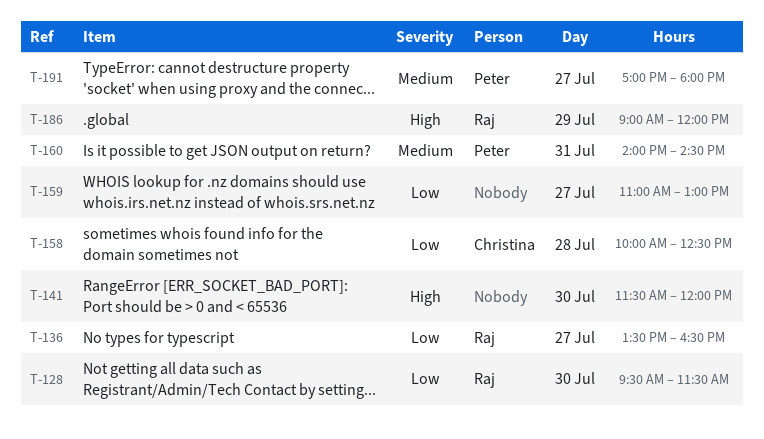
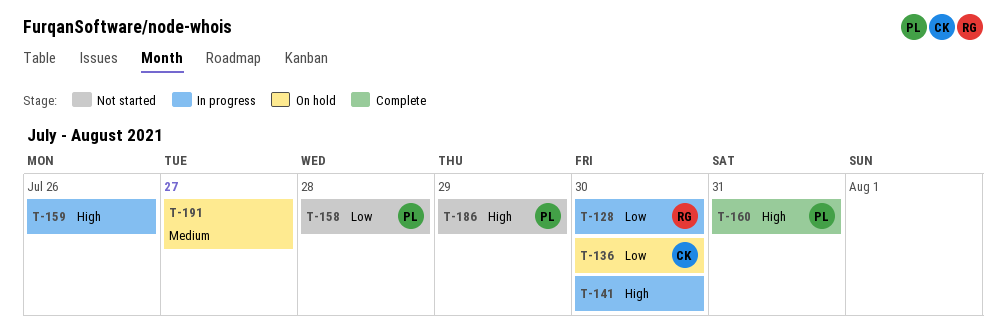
T-136, owner: Raj -> Christina
T-136, day: Jul 27 -> Jul 30
T-158, owner: Christina -> Peter
T-159, priority: Low -> High
T-159, day: Jul 27 -> Jul 26
T-160, priority: Medium -> High
T-186, owner: Raj -> Peter
T-191, owner: Peter -> none

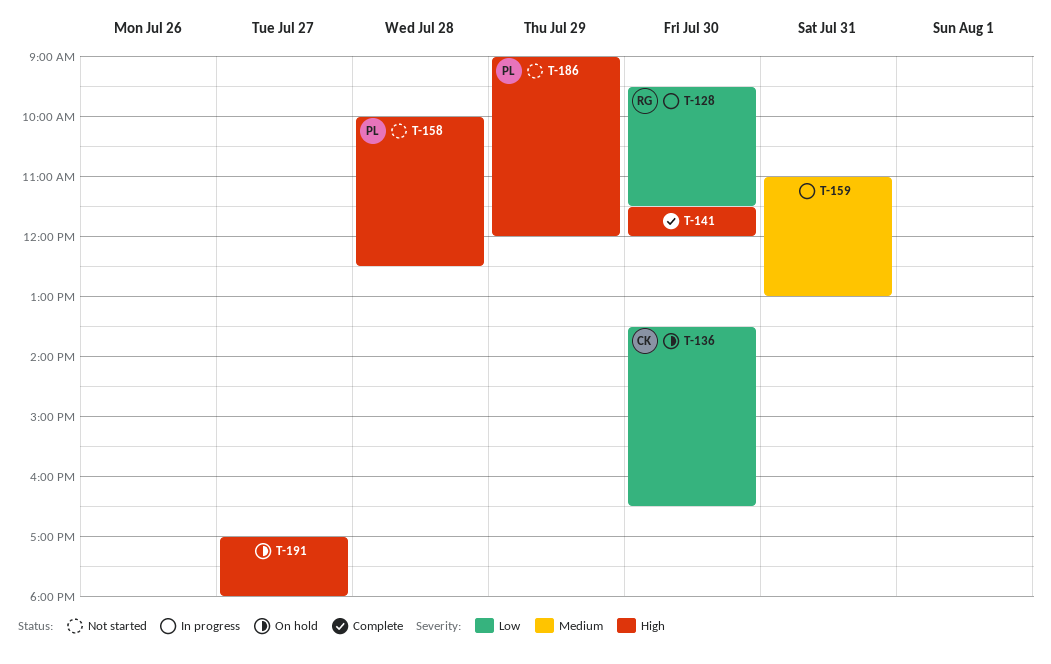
T-141, status: In progress -> Complete
T-158, priority: Low -> High
T-159, priority: High -> Medium
T-159, day: Jul 26 -> Jul 31
T-160: present -> none
T-191, priority: Medium -> High

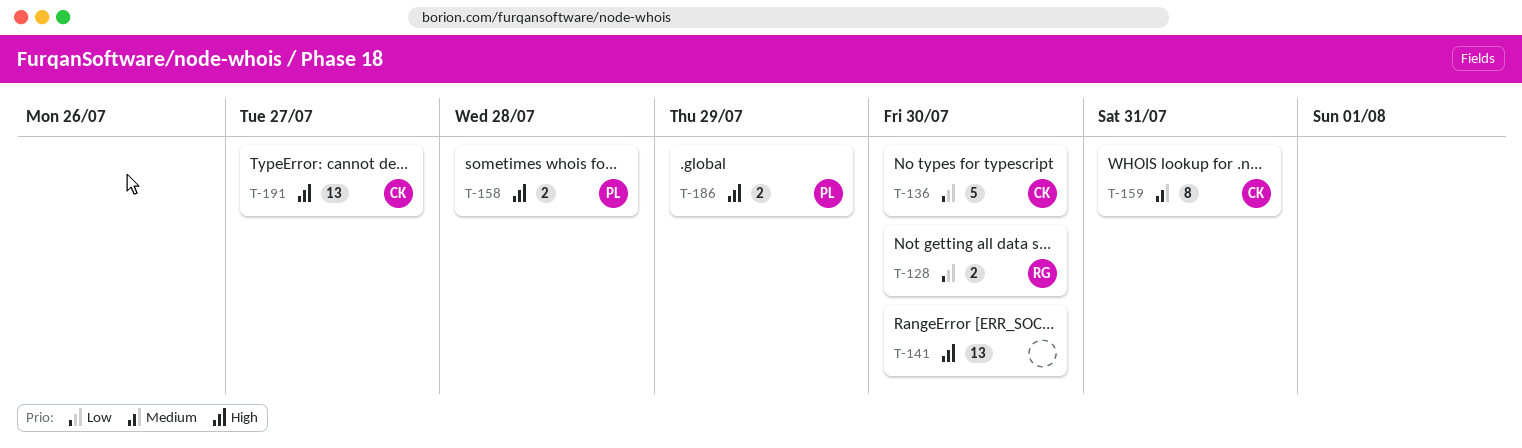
T-159, owner: none -> CK
T-191, owner: none -> CK

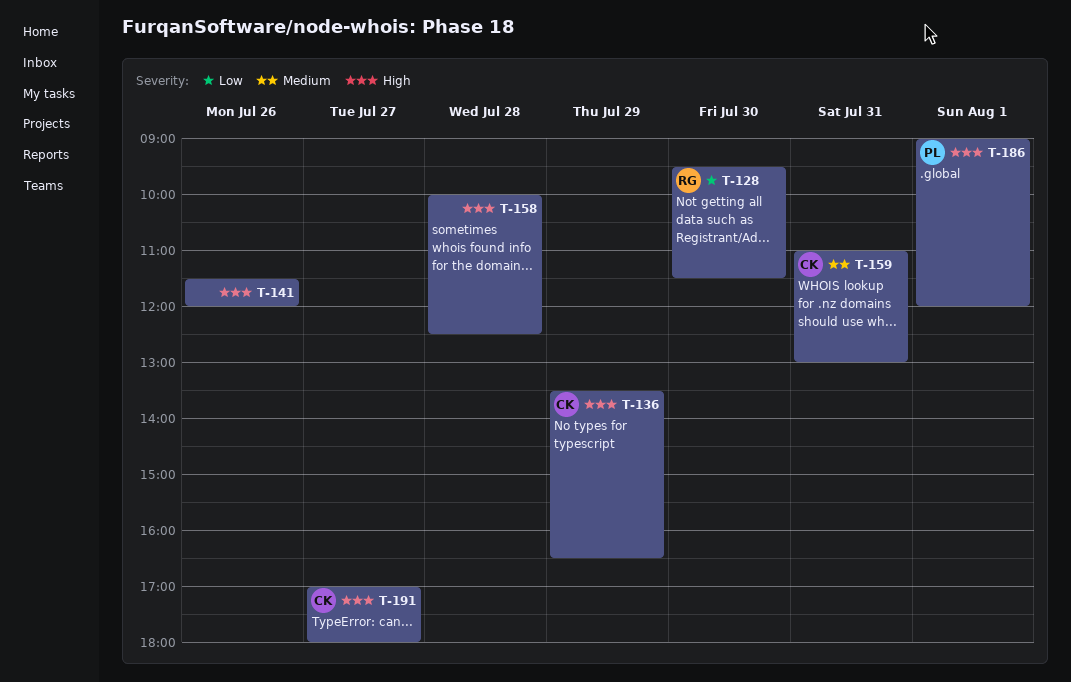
T-136, priority: Low -> High
T-136, day: Jul 30 -> Jul 29
T-141, day: Jul 30 -> Jul 26
T-158, owner: PL -> none
T-186, day: Jul 29 -> Aug 1

